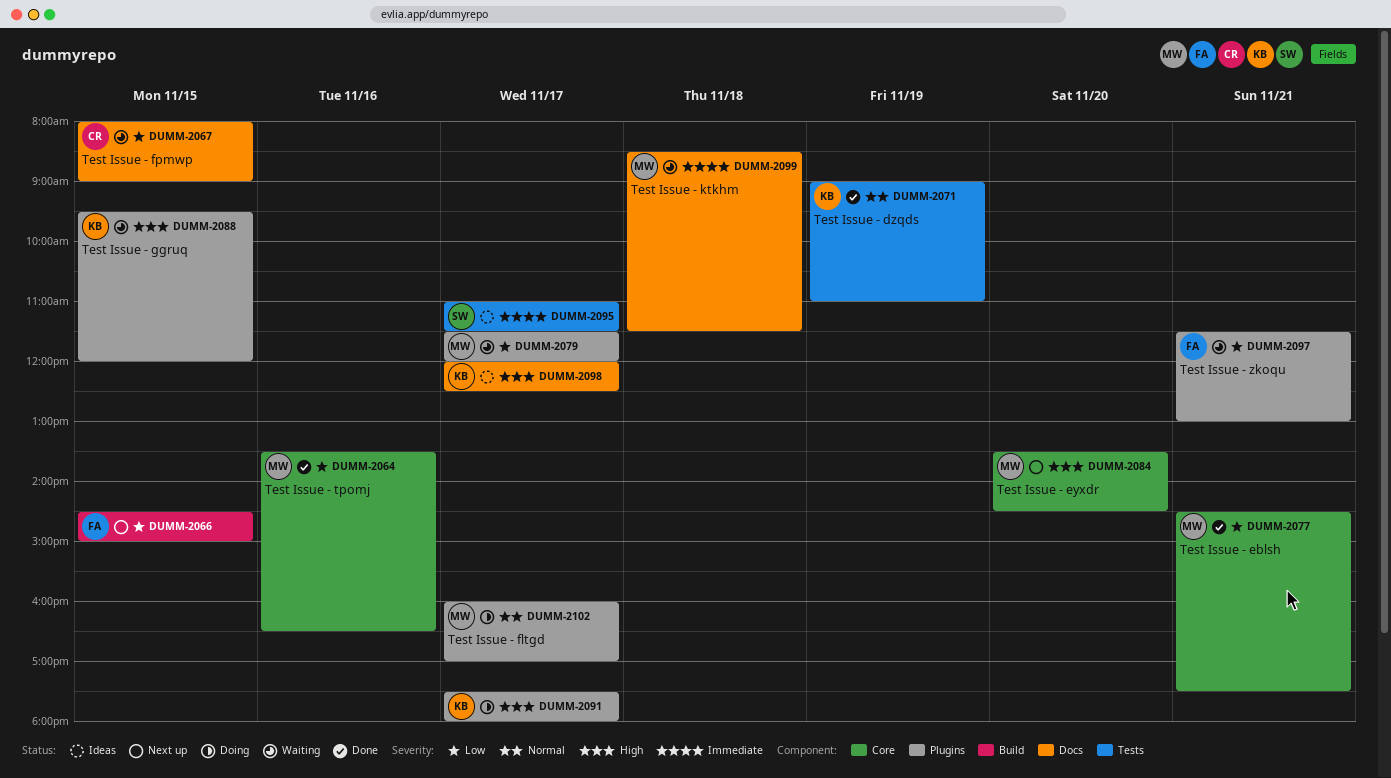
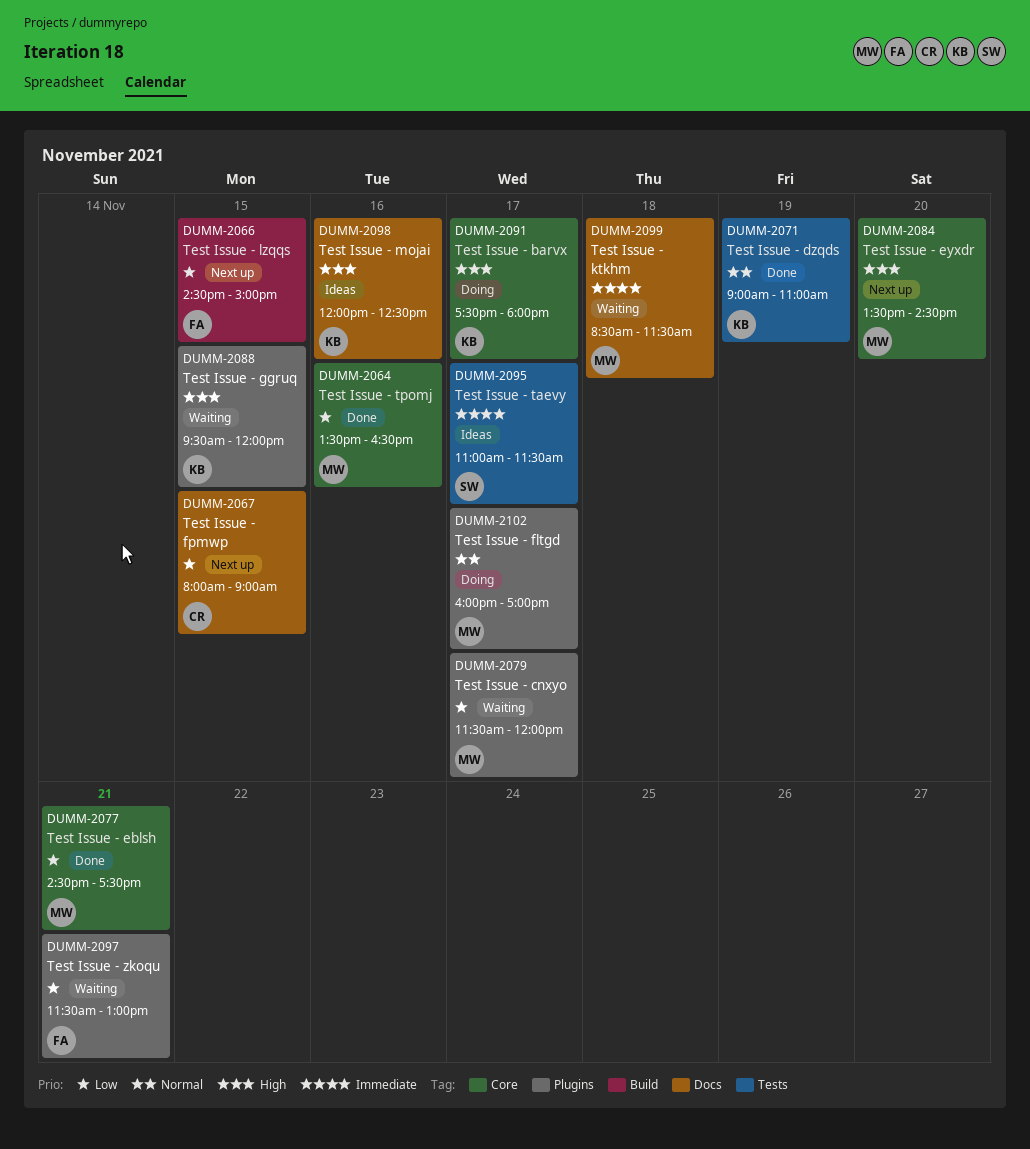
DUMM-2067, status: Waiting -> Next up
DUMM-2091, label: Plugins -> Core
DUMM-2098, day: Nov 17 -> Nov 16

